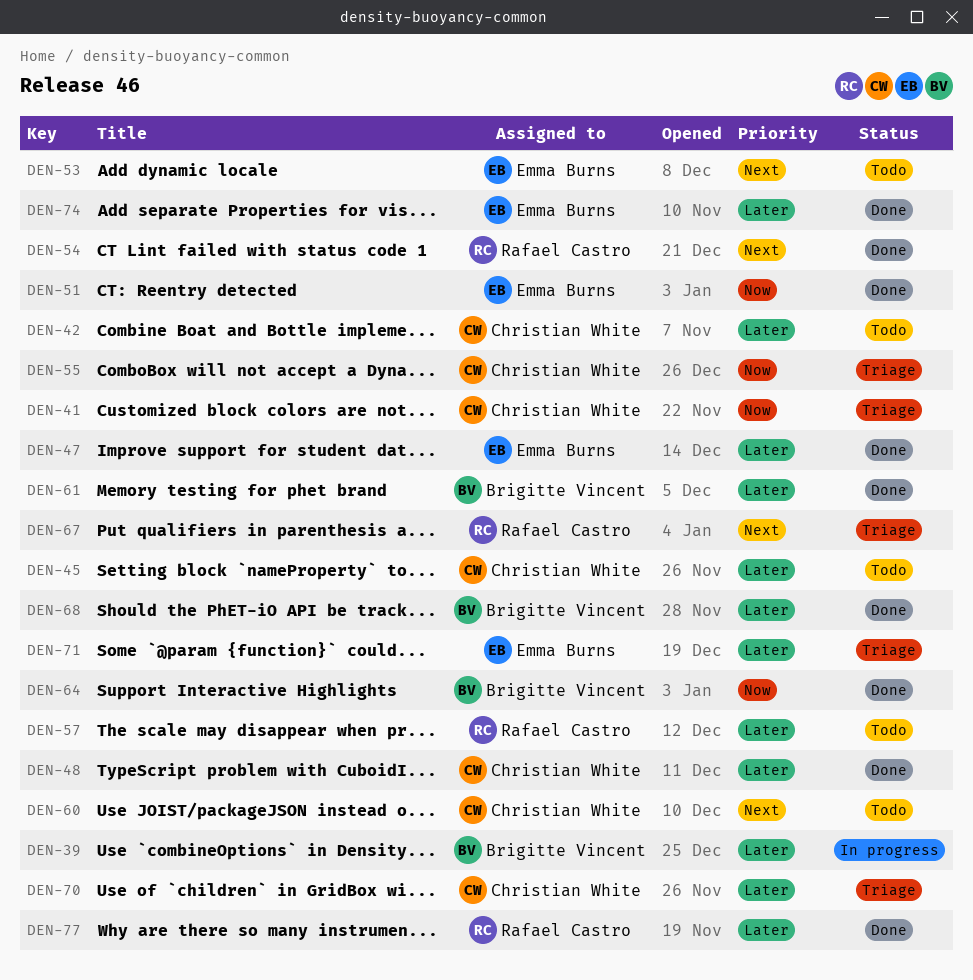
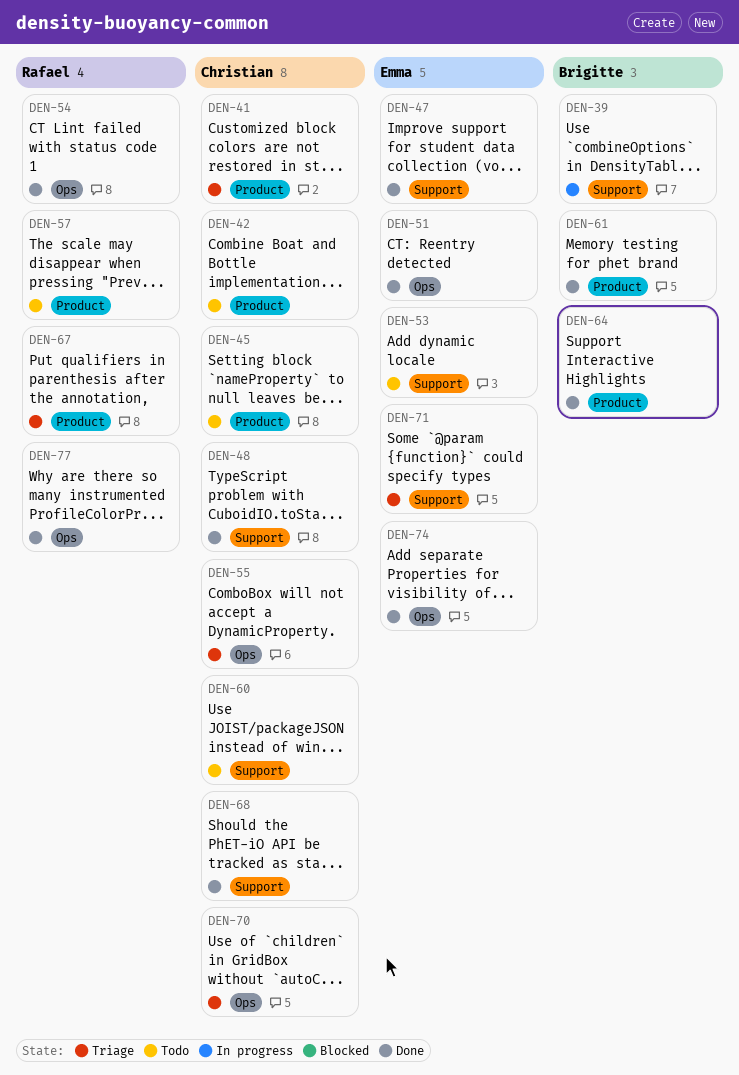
DEN-68, owner: Brigitte Vincent -> Christian White

